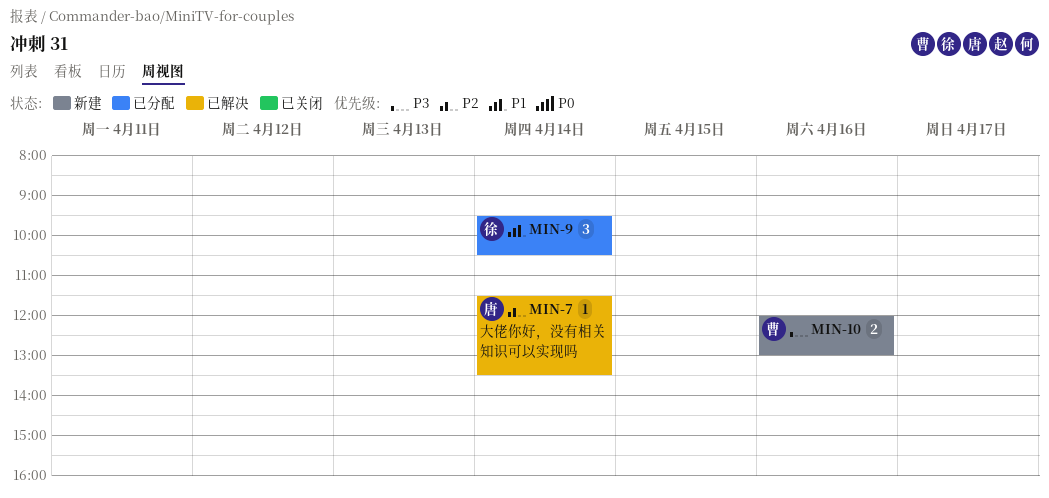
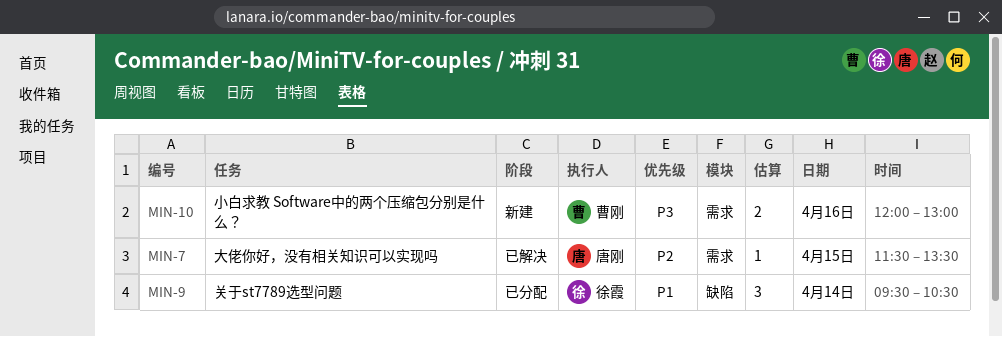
MIN-7, day: Apr 14 -> Apr 15

